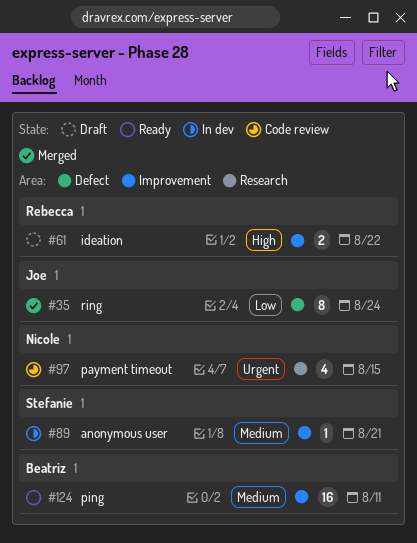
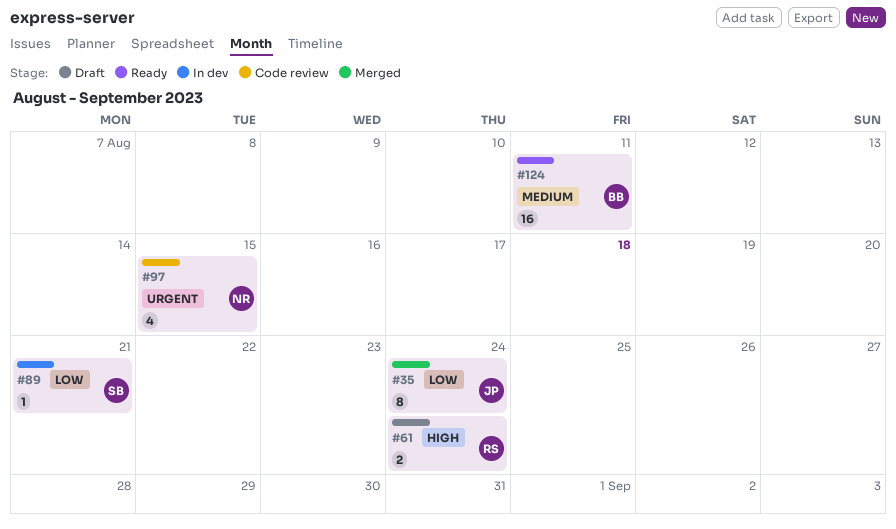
#61, due: Aug 22 -> Aug 24
#89, priority: Medium -> Low

